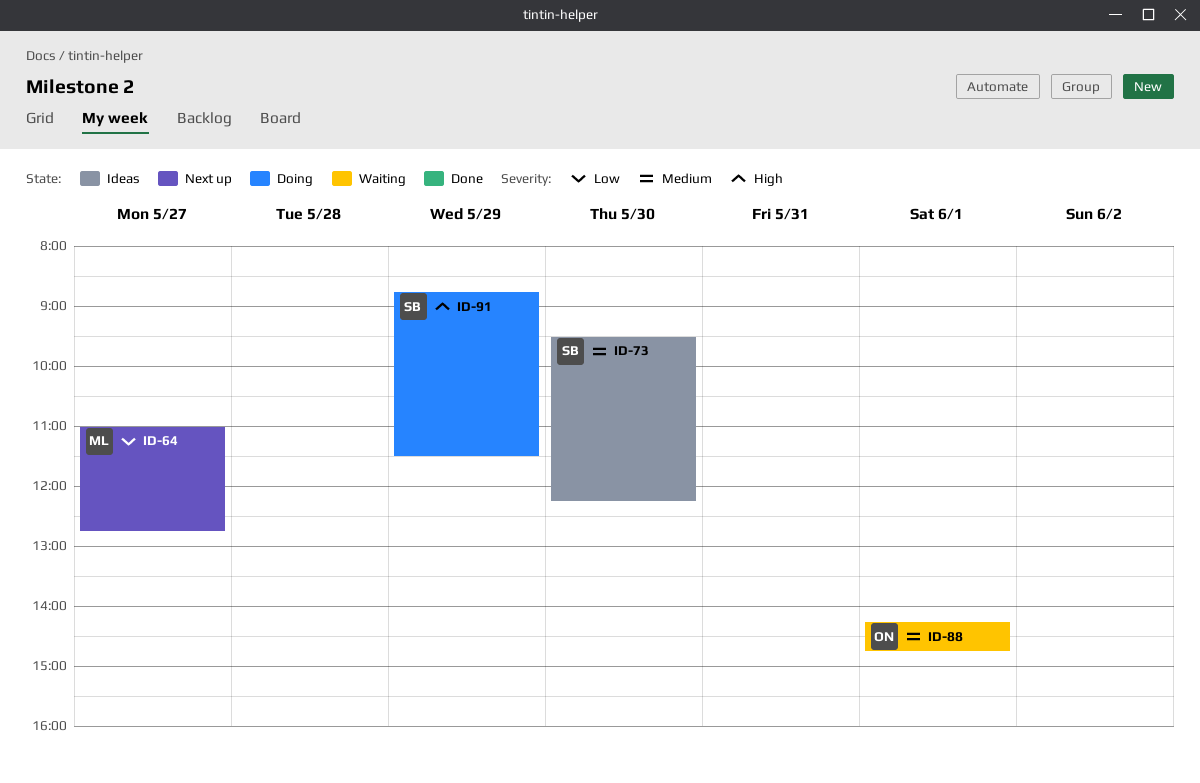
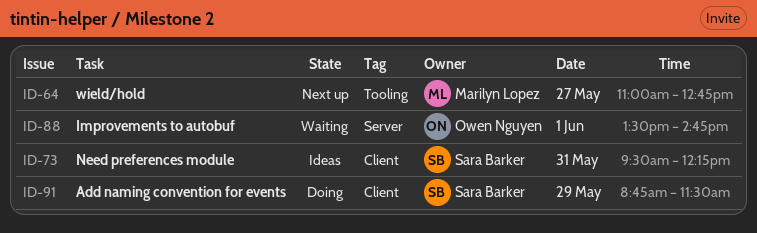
ID-73, day: May 30 -> May 31
ID-88, begins: 14:15 -> 13:30

